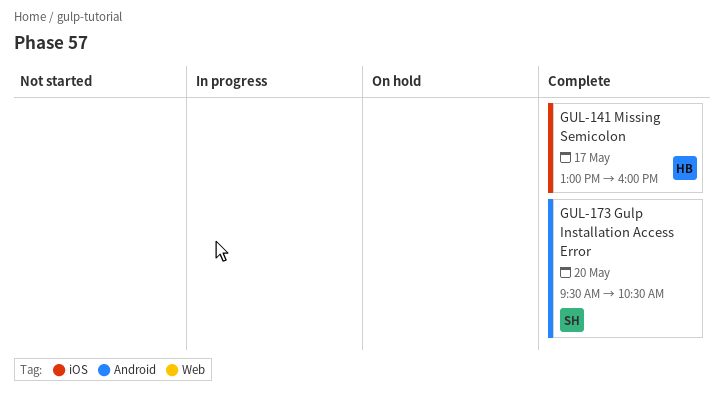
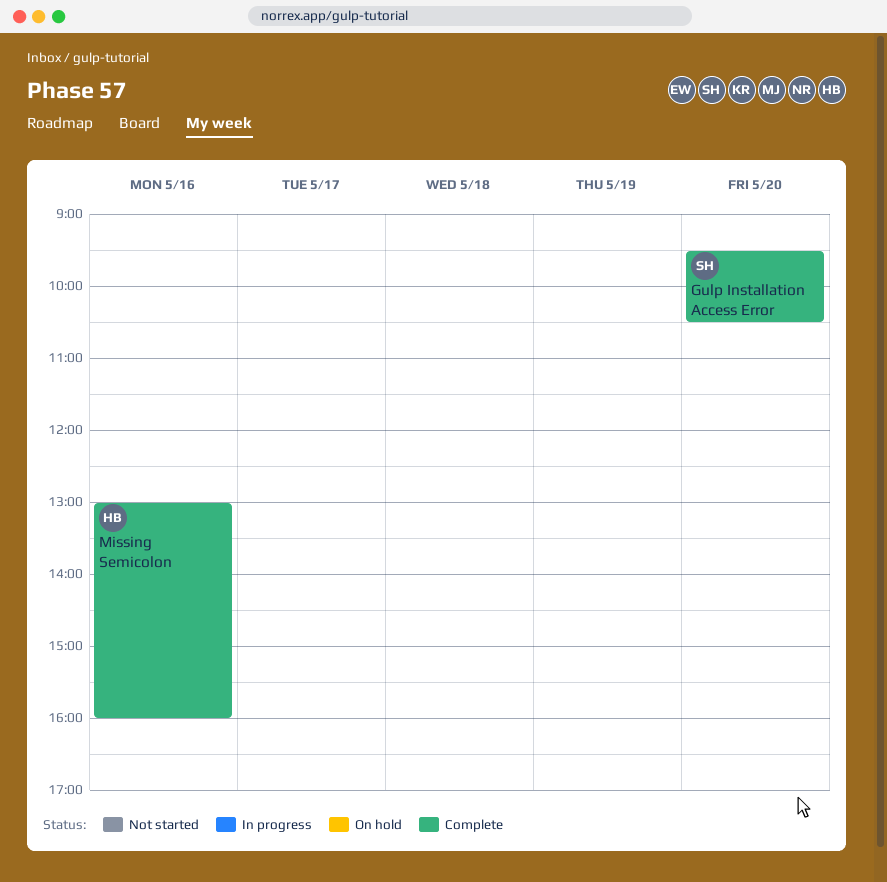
Missing Semicolon, day: May 17 -> May 16

